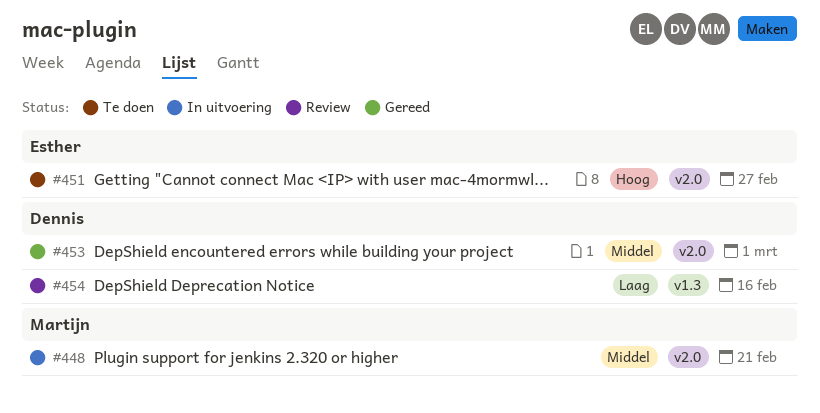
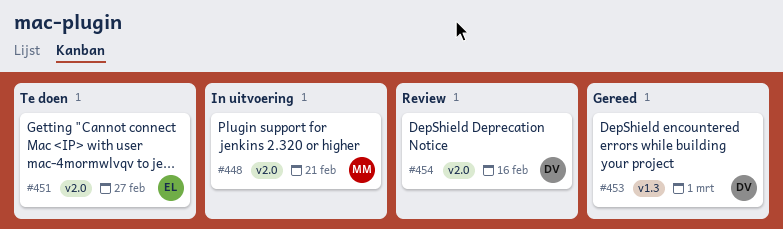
#453, label: v2.0 -> v1.3
#454, label: v1.3 -> v2.0

